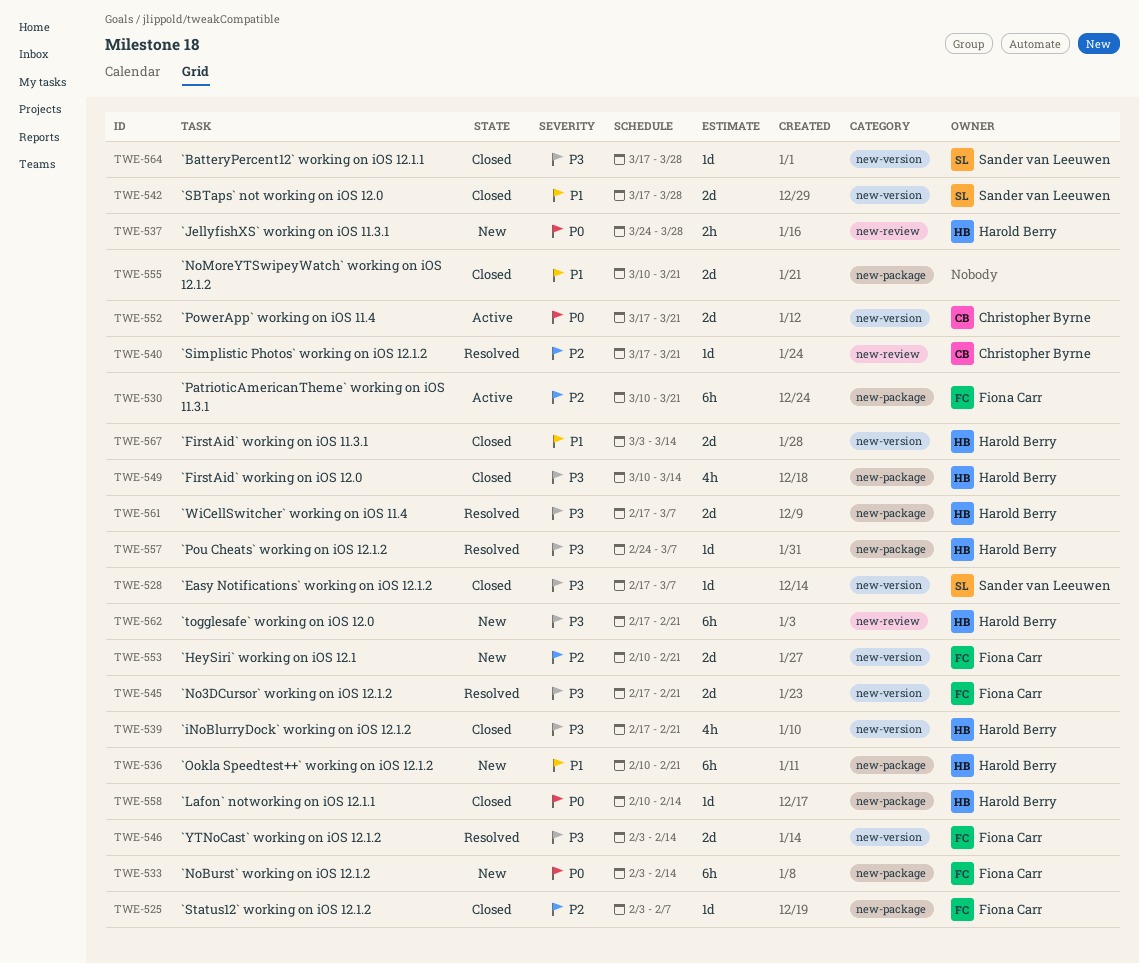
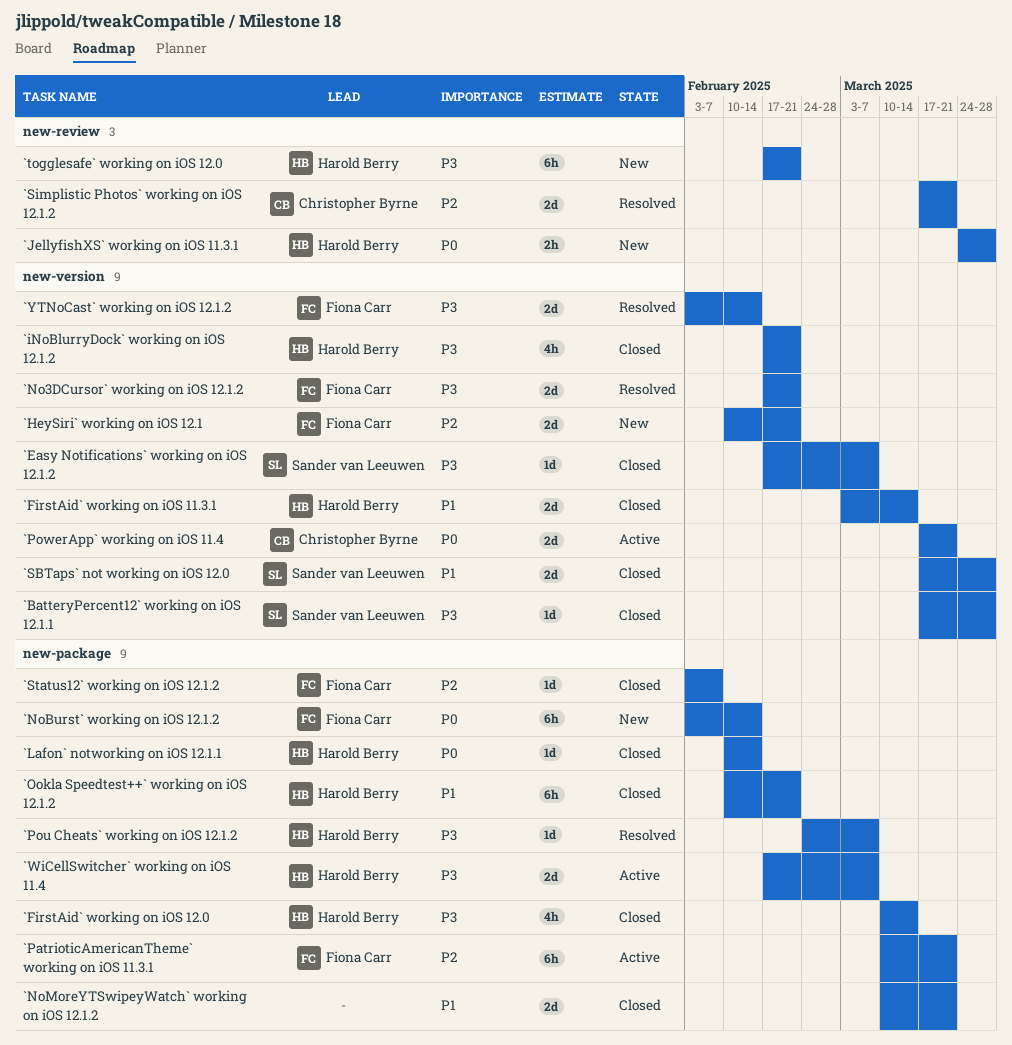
`Ookla Speedtest++` working on iOS 12.1.2, status: New -> Closed
`Simplistic Photos` working on iOS 12.1.2, estimate: 1d -> 2d
`WiCellSwitcher` working on iOS 11.4, status: Resolved -> Active

